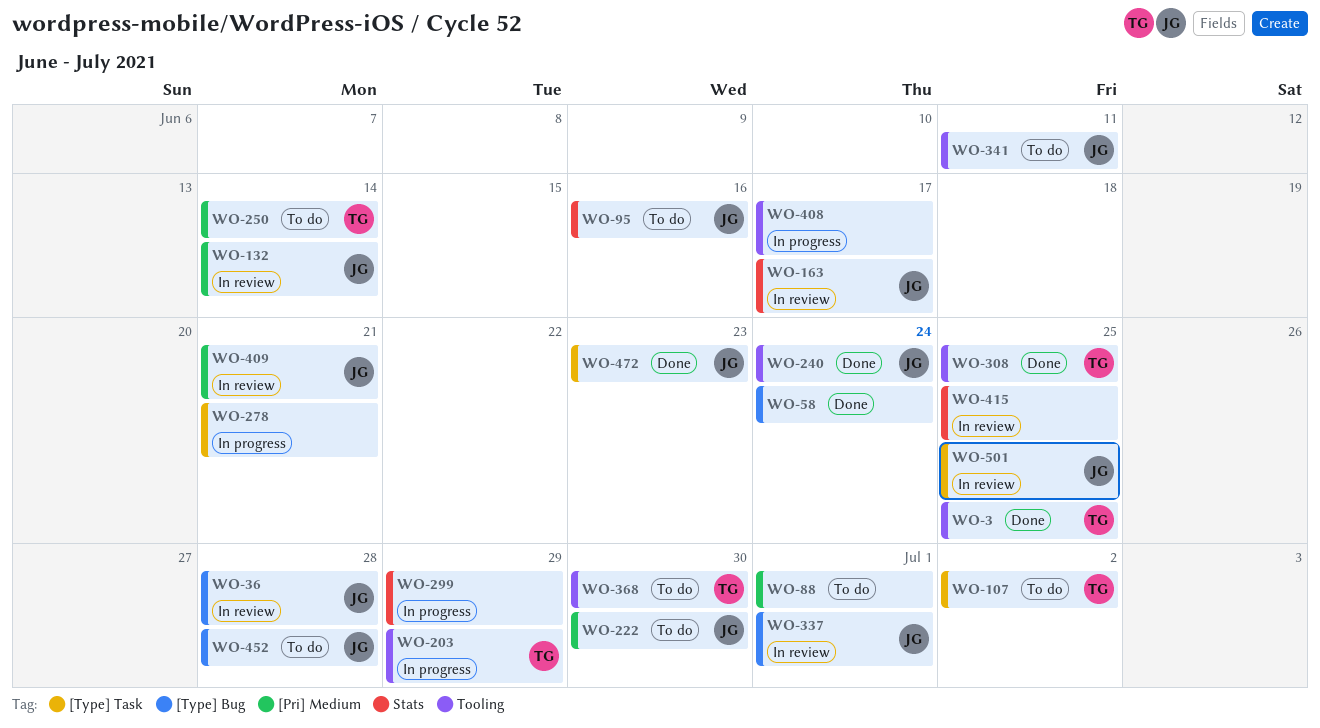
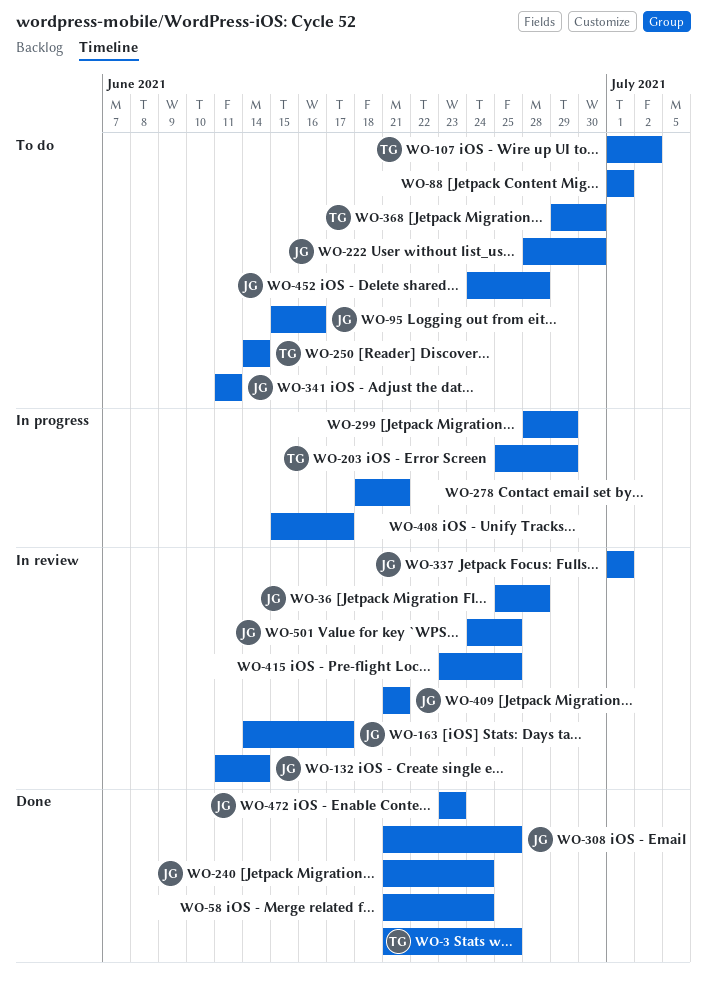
WO-308, owner: TG -> JG

